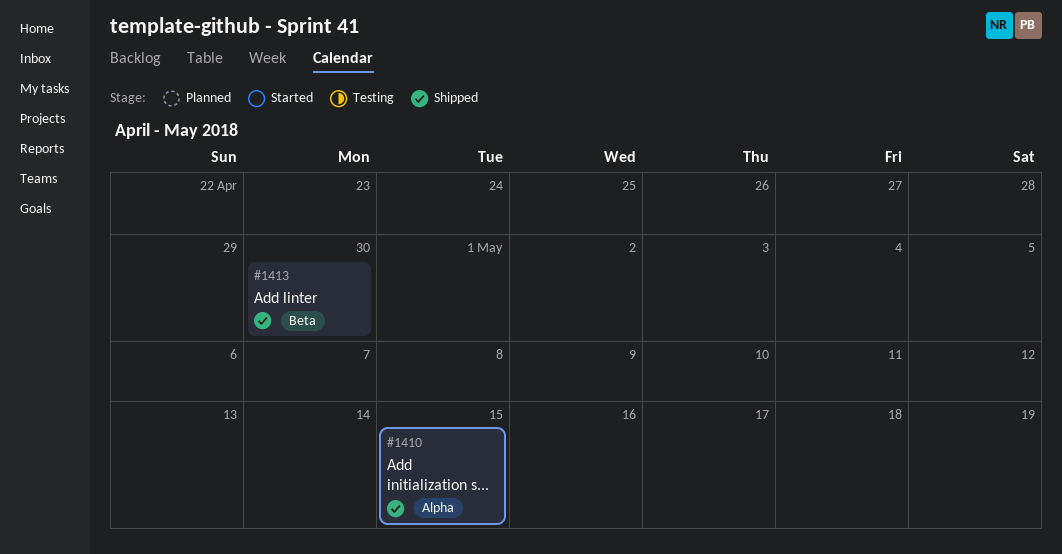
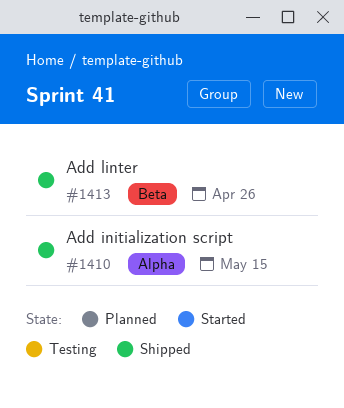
#1413, due: Apr 30 -> Apr 26

